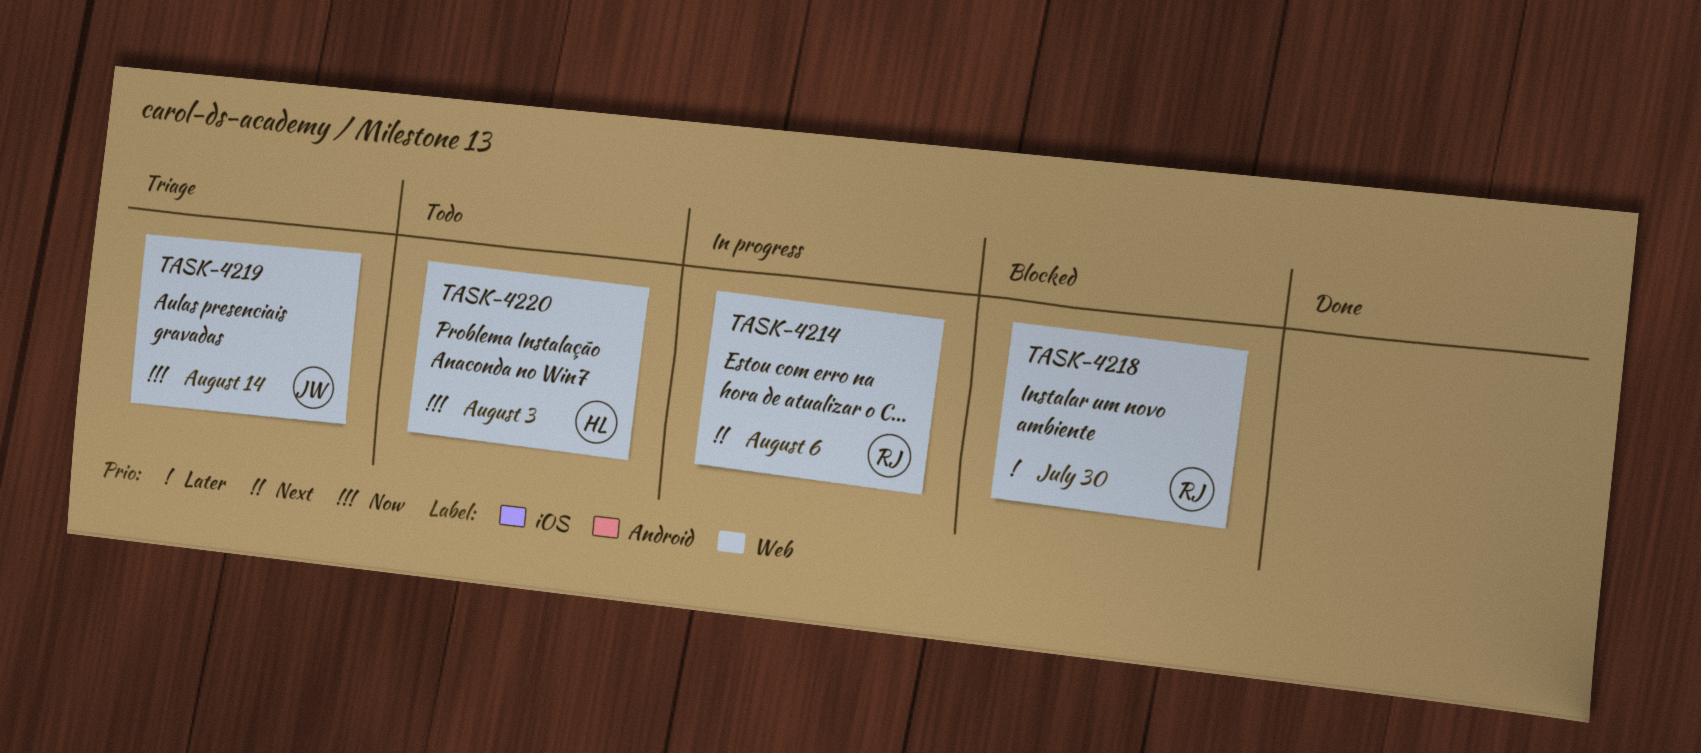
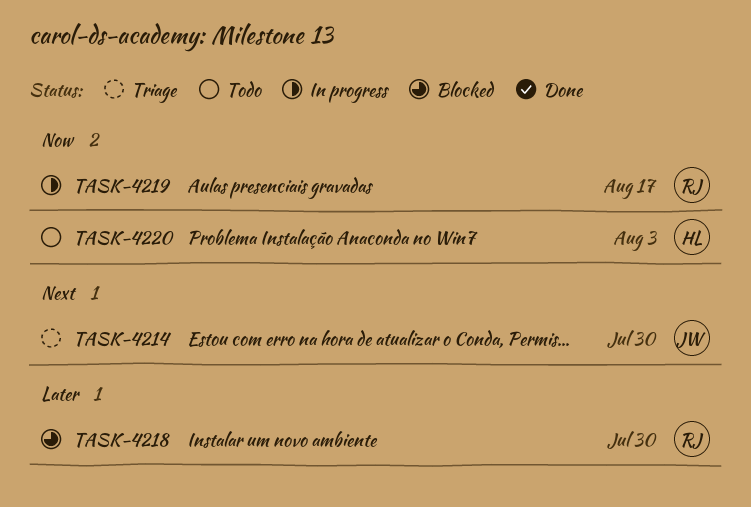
TASK-4214, status: In progress -> Triage
TASK-4214, owner: RJ -> JW
TASK-4214, due: Aug 6 -> Jul 30
TASK-4219, status: Triage -> In progress
TASK-4219, owner: JW -> RJ
TASK-4219, due: Aug 14 -> Aug 17

